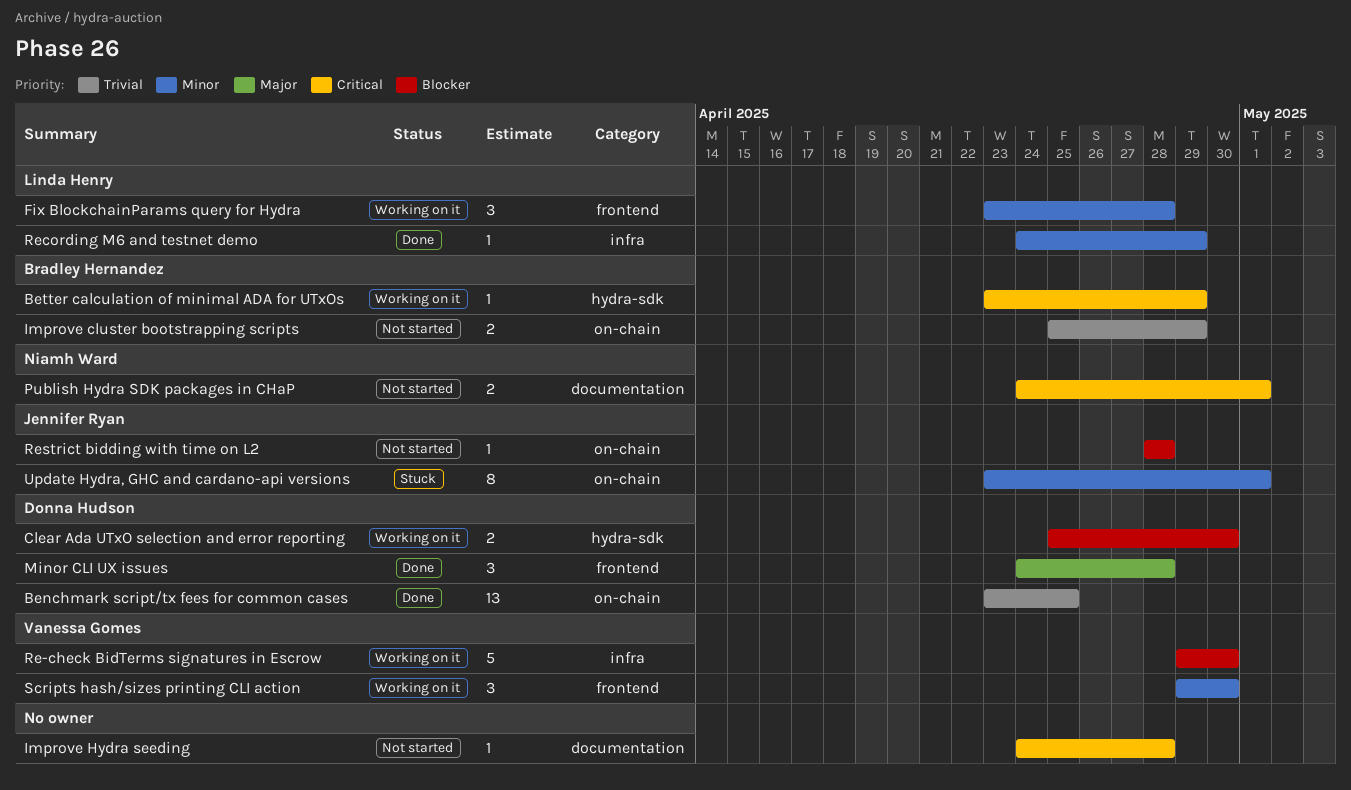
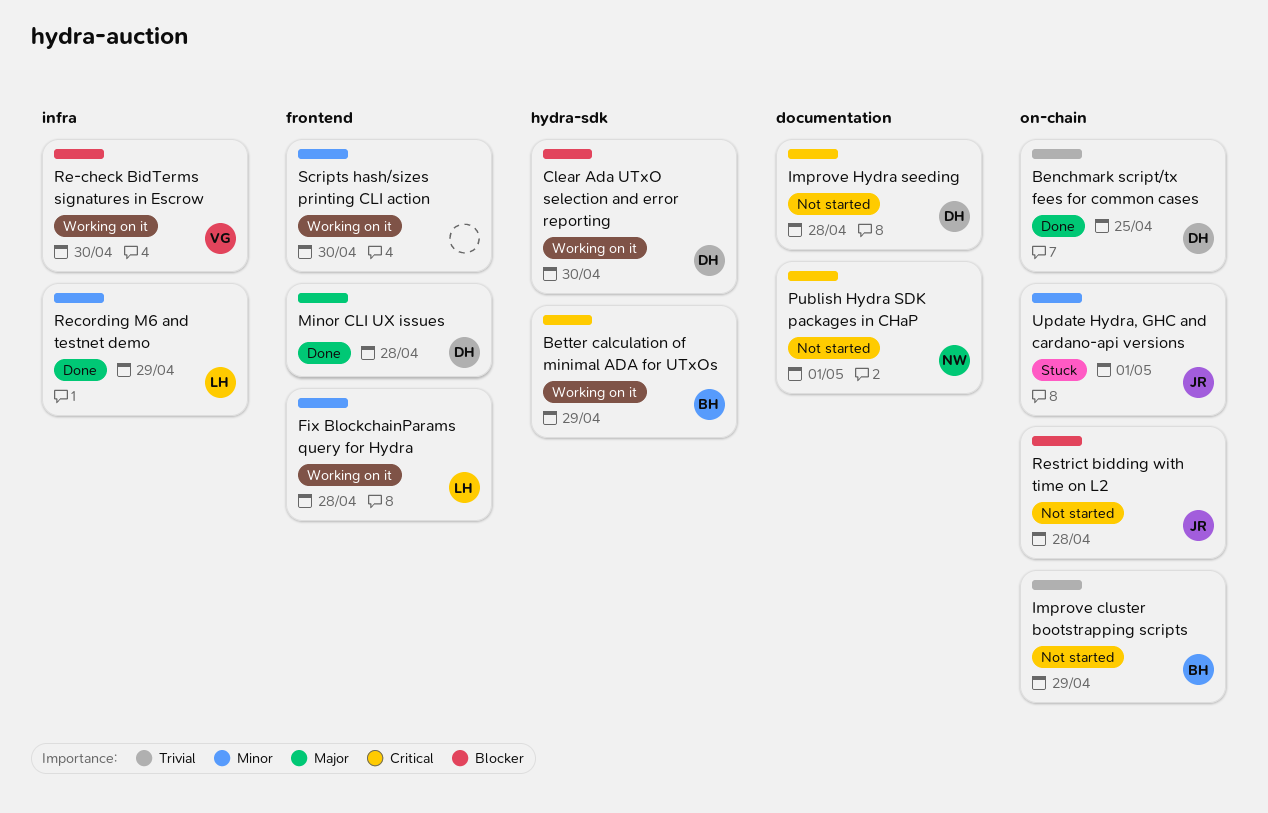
Improve Hydra seeding, owner: none -> Donna Hudson
Scripts hash/sizes printing CLI action, owner: Vanessa Gomes -> none

